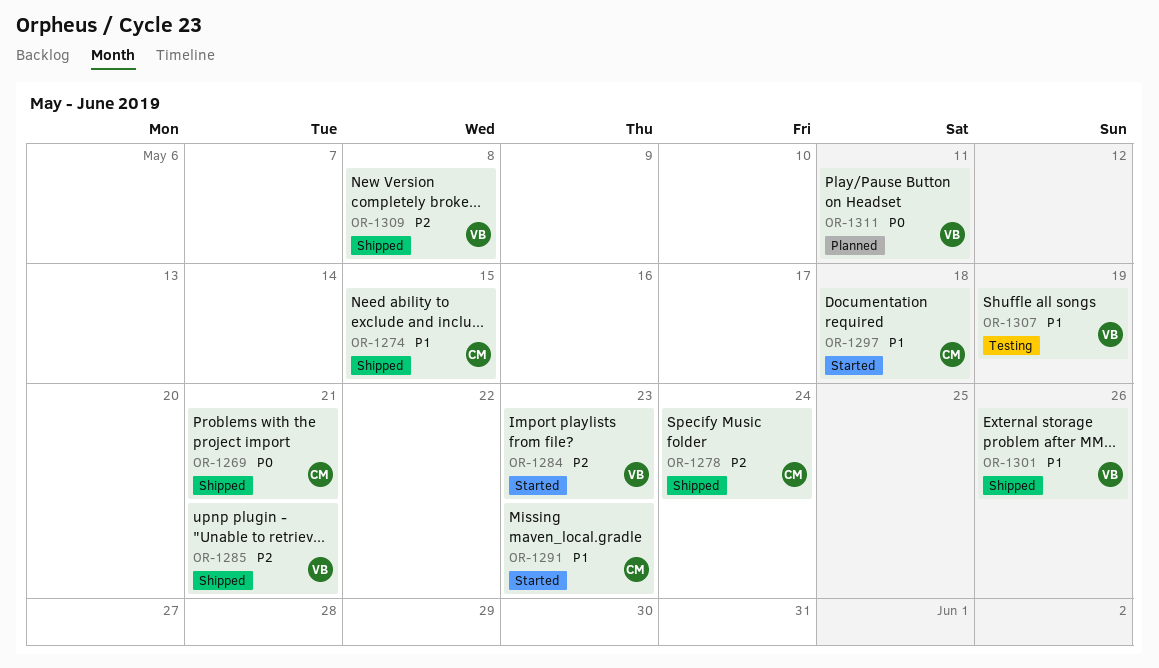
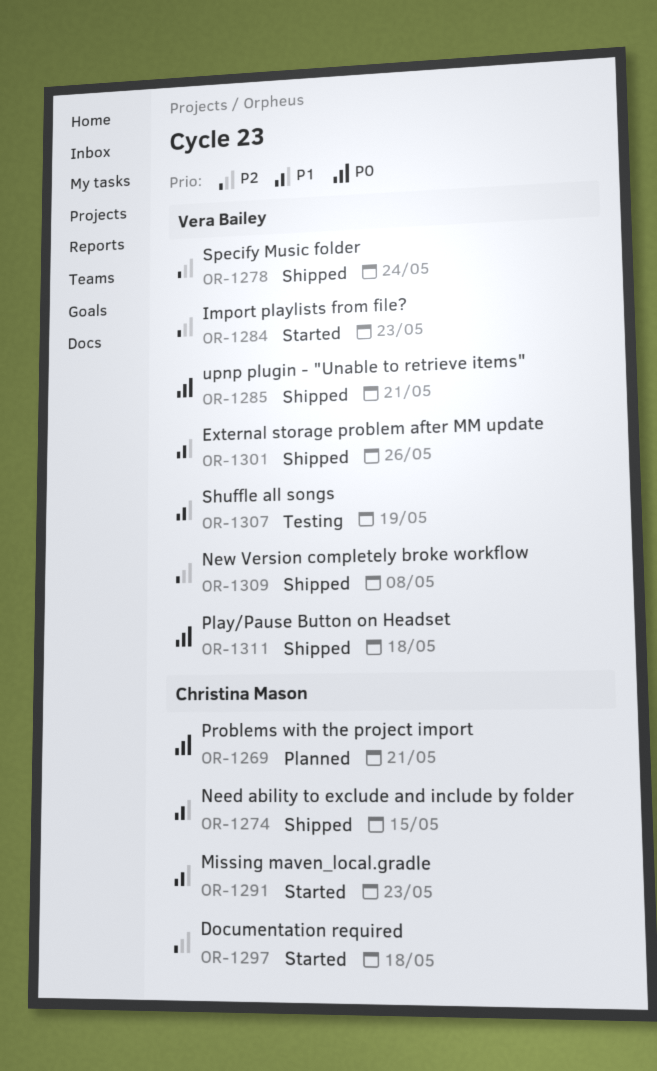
OR-1269, status: Shipped -> Planned
OR-1278, owner: Christina Mason -> Vera Bailey
OR-1285, priority: P2 -> P0
OR-1297, priority: P1 -> P2
OR-1311, status: Planned -> Shipped
OR-1311, due: May 11 -> May 18

